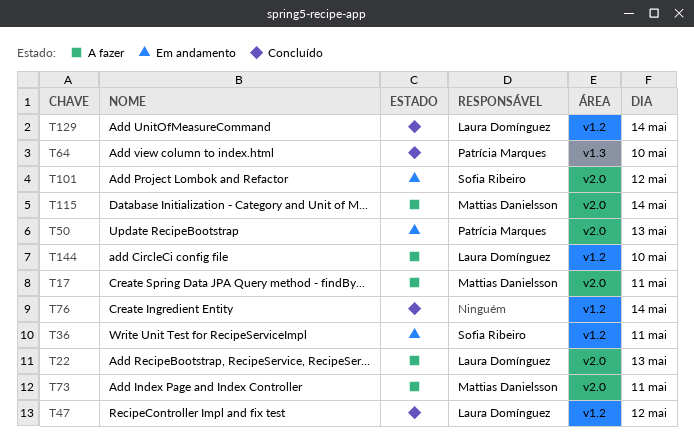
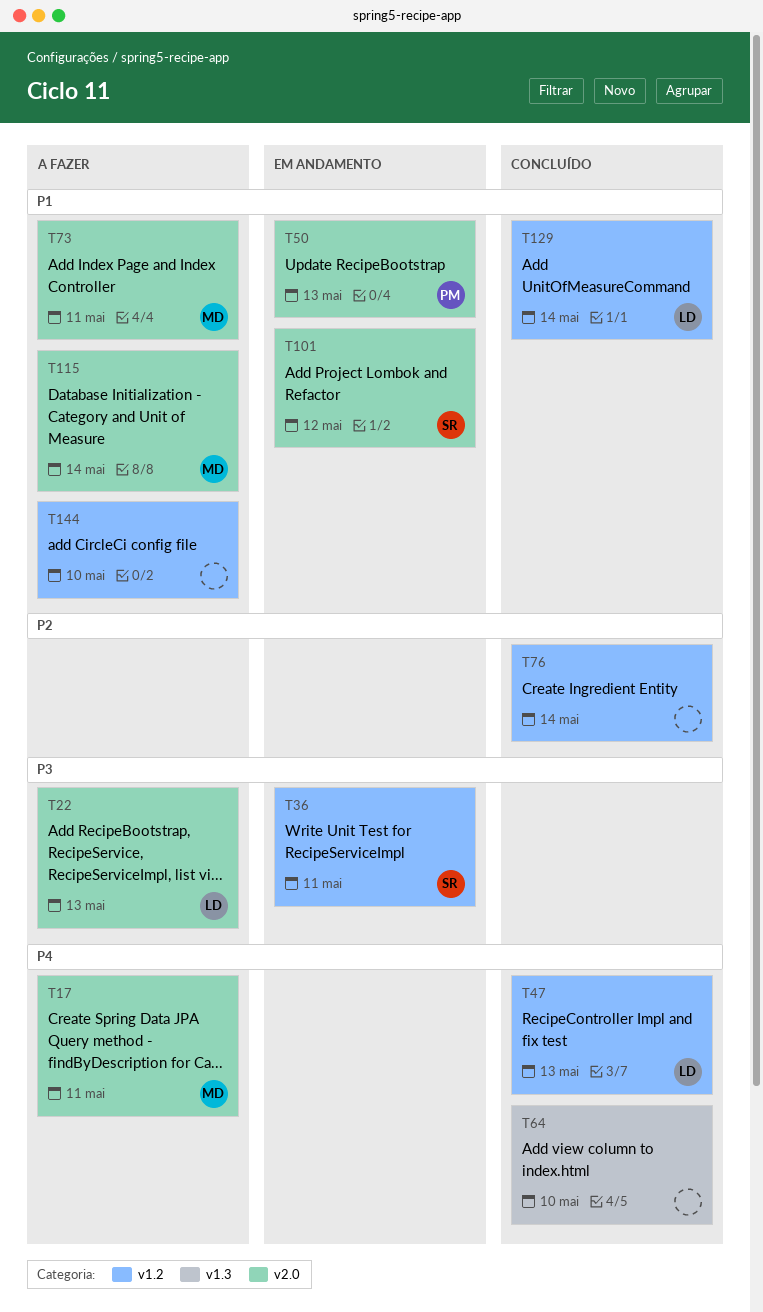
T47, day: May 12 -> May 13
T64, owner: Patrícia Marques -> none
T144, owner: Laura Domínguez -> none

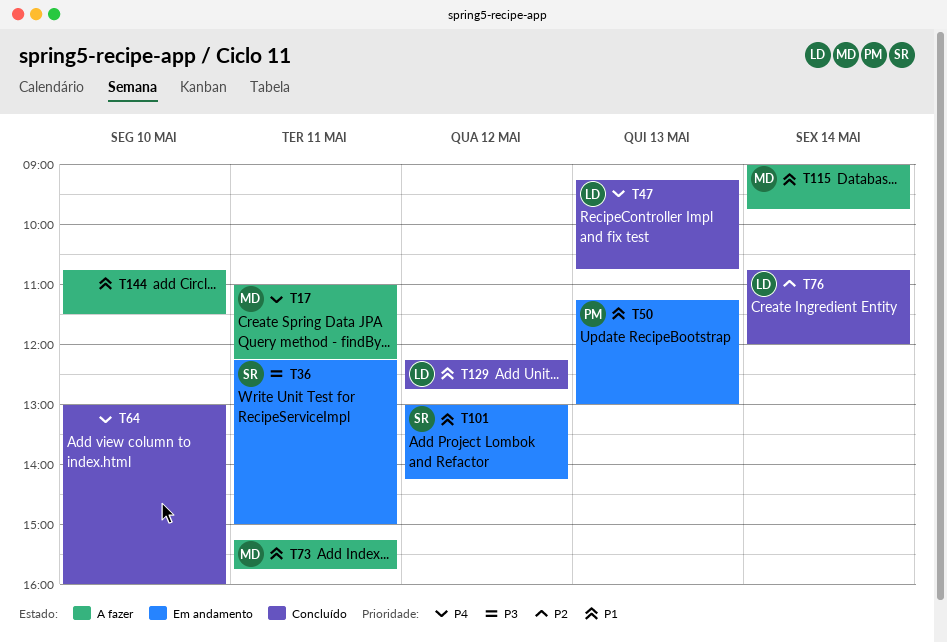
T22: present -> none
T76, owner: none -> LD
T129, day: May 14 -> May 12

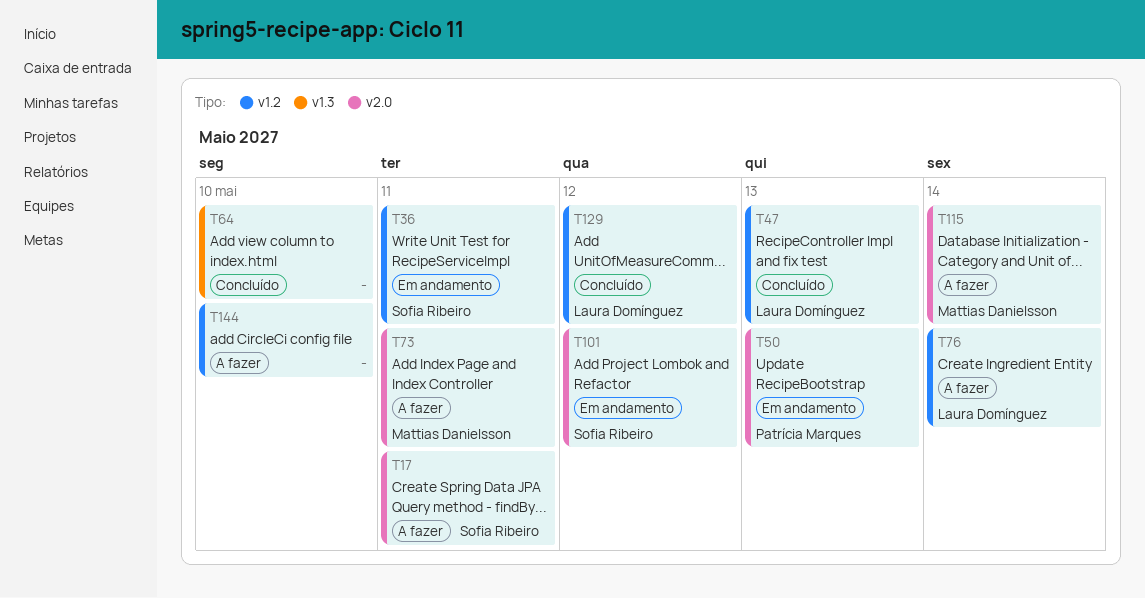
T17, owner: Mattias Danielsson -> Sofia Ribeiro
T76, status: Concluído -> A fazer

